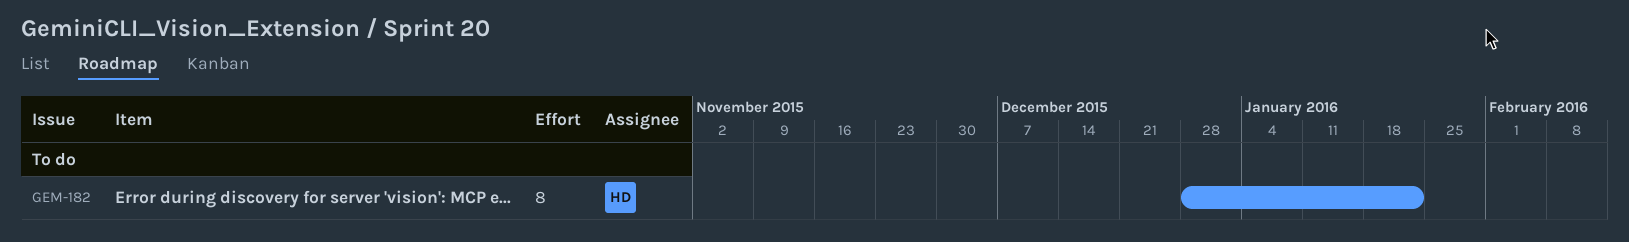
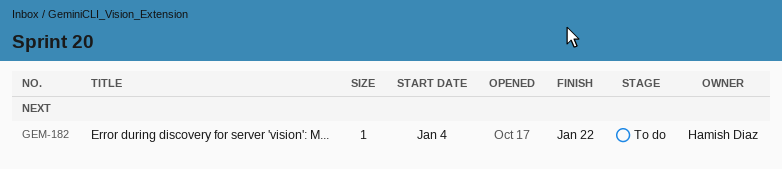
GEM-182, estimate: 8 -> 1
GEM-182, start: Dec 28 -> Jan 4

